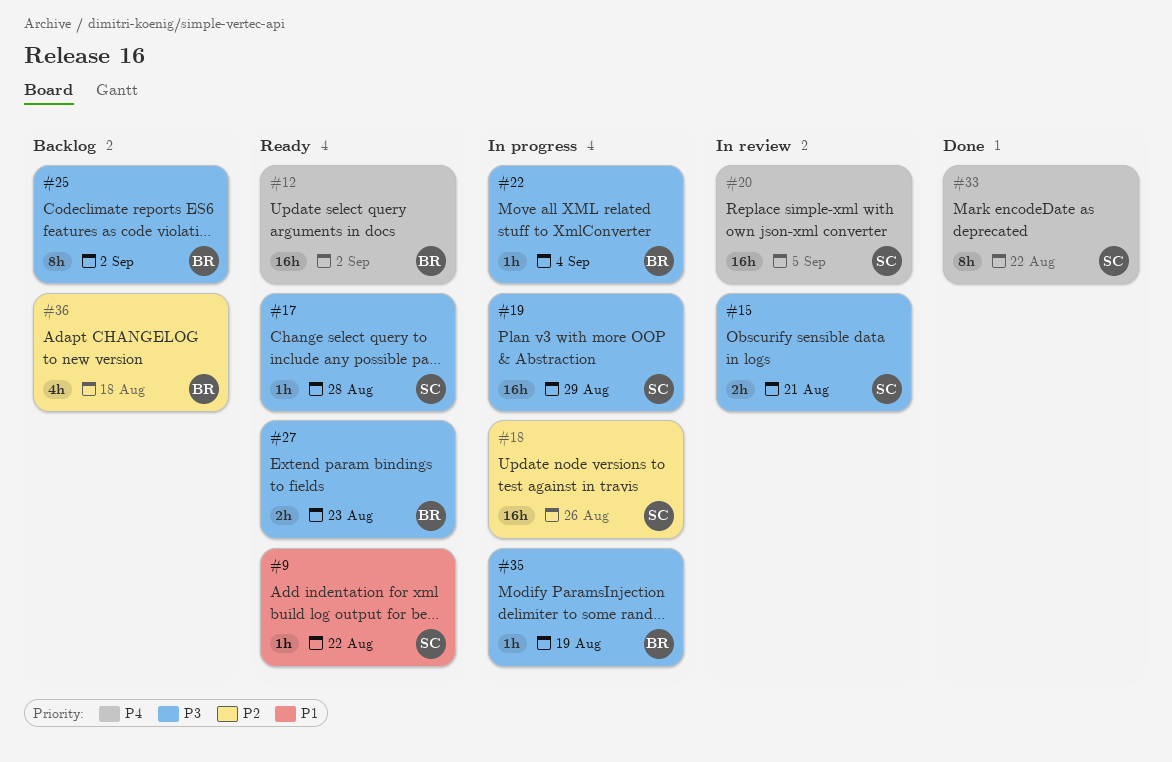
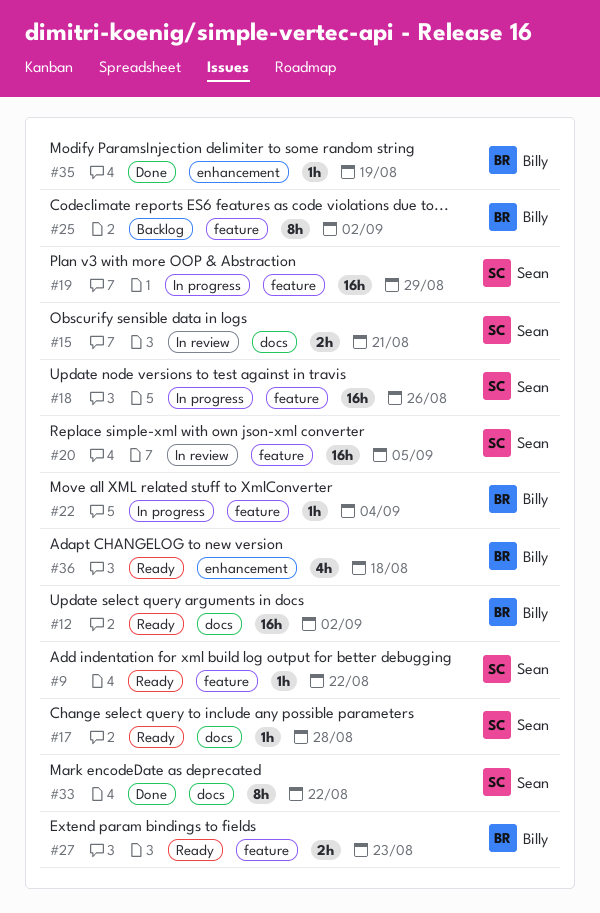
#35, status: In progress -> Done
#36, status: Backlog -> Ready

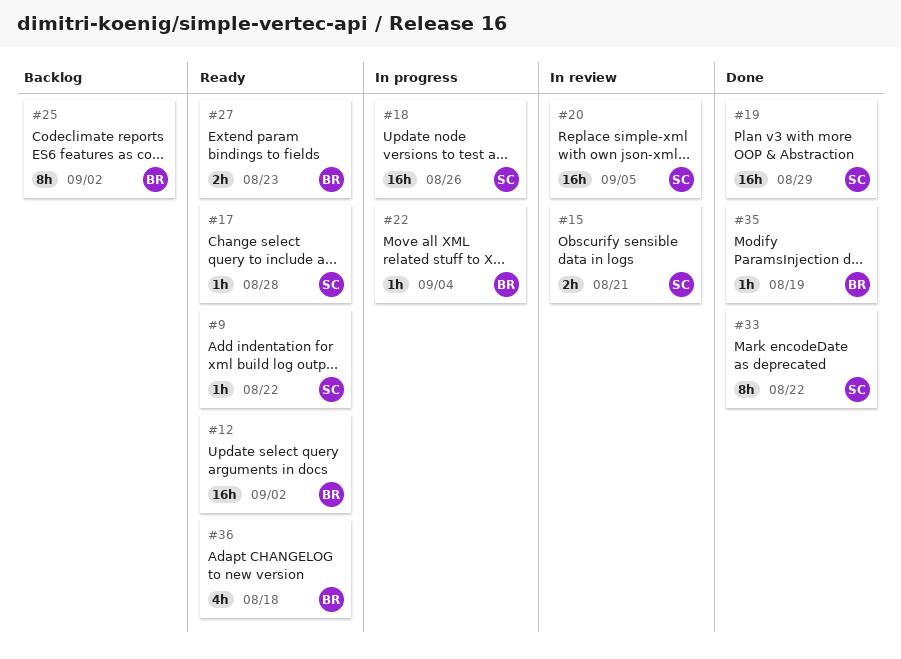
#19, status: In progress -> Done

